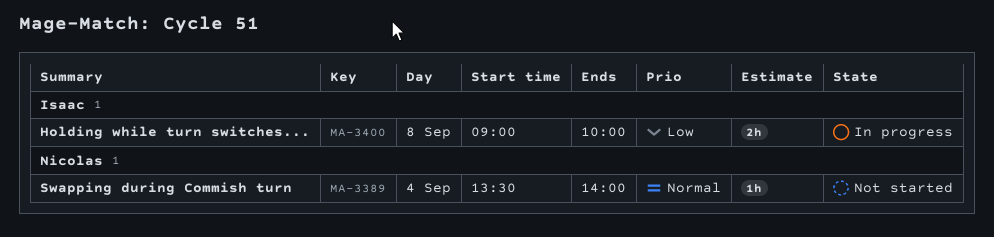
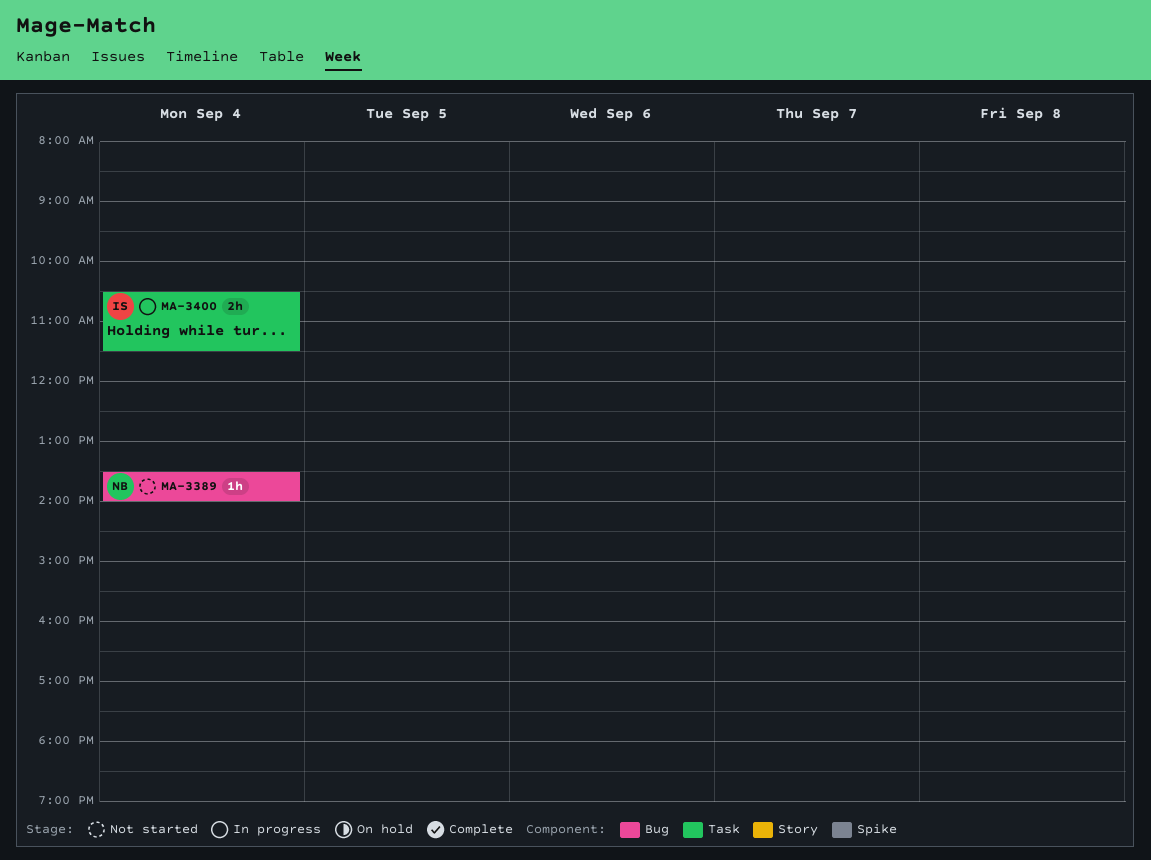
MA-3400, day: Sep 8 -> Sep 4
MA-3400, begins: 09:00 -> 10:30
MA-3400, ends: 10:00 -> 11:30

